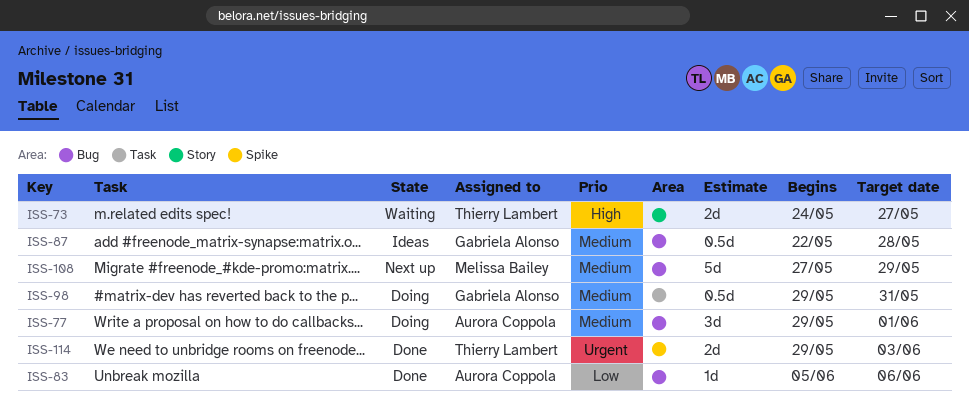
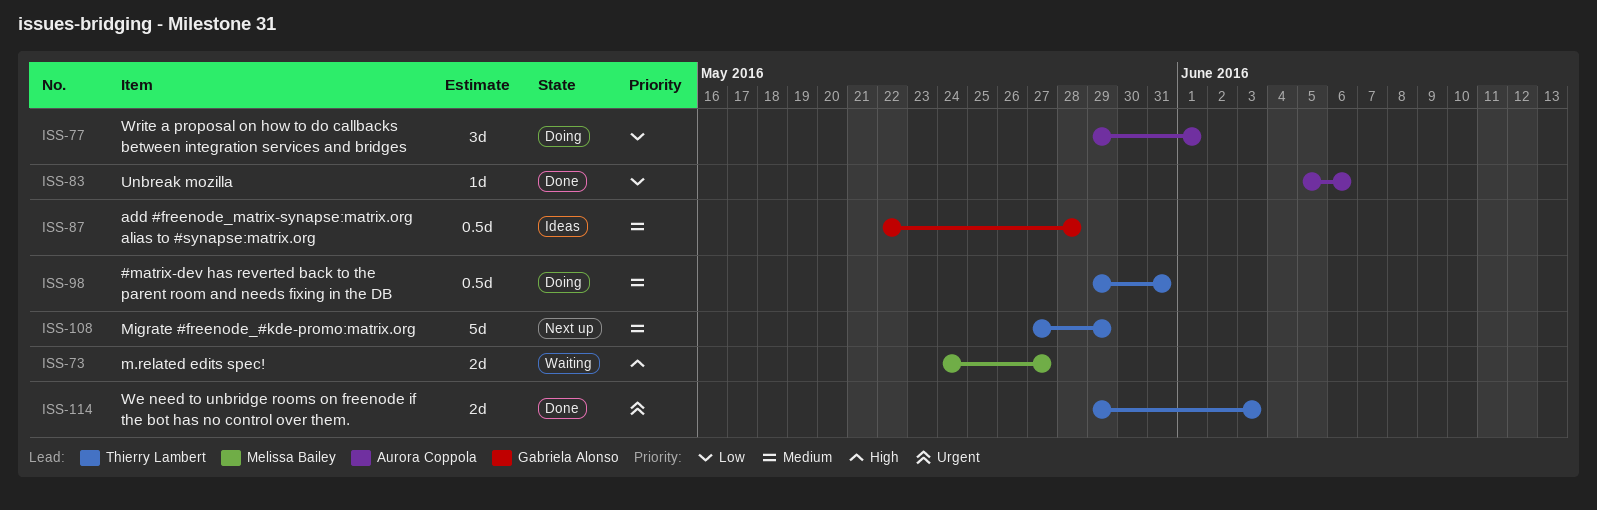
ISS-73, owner: Thierry Lambert -> Melissa Bailey
ISS-77, priority: Medium -> Low
ISS-98, owner: Gabriela Alonso -> Thierry Lambert
ISS-108, owner: Melissa Bailey -> Thierry Lambert

